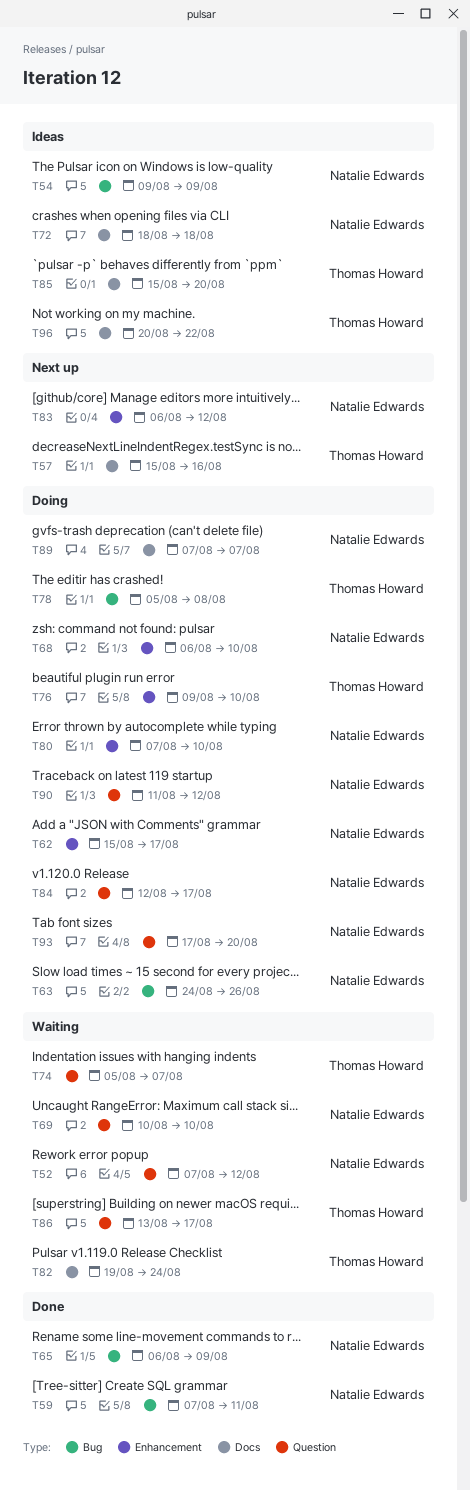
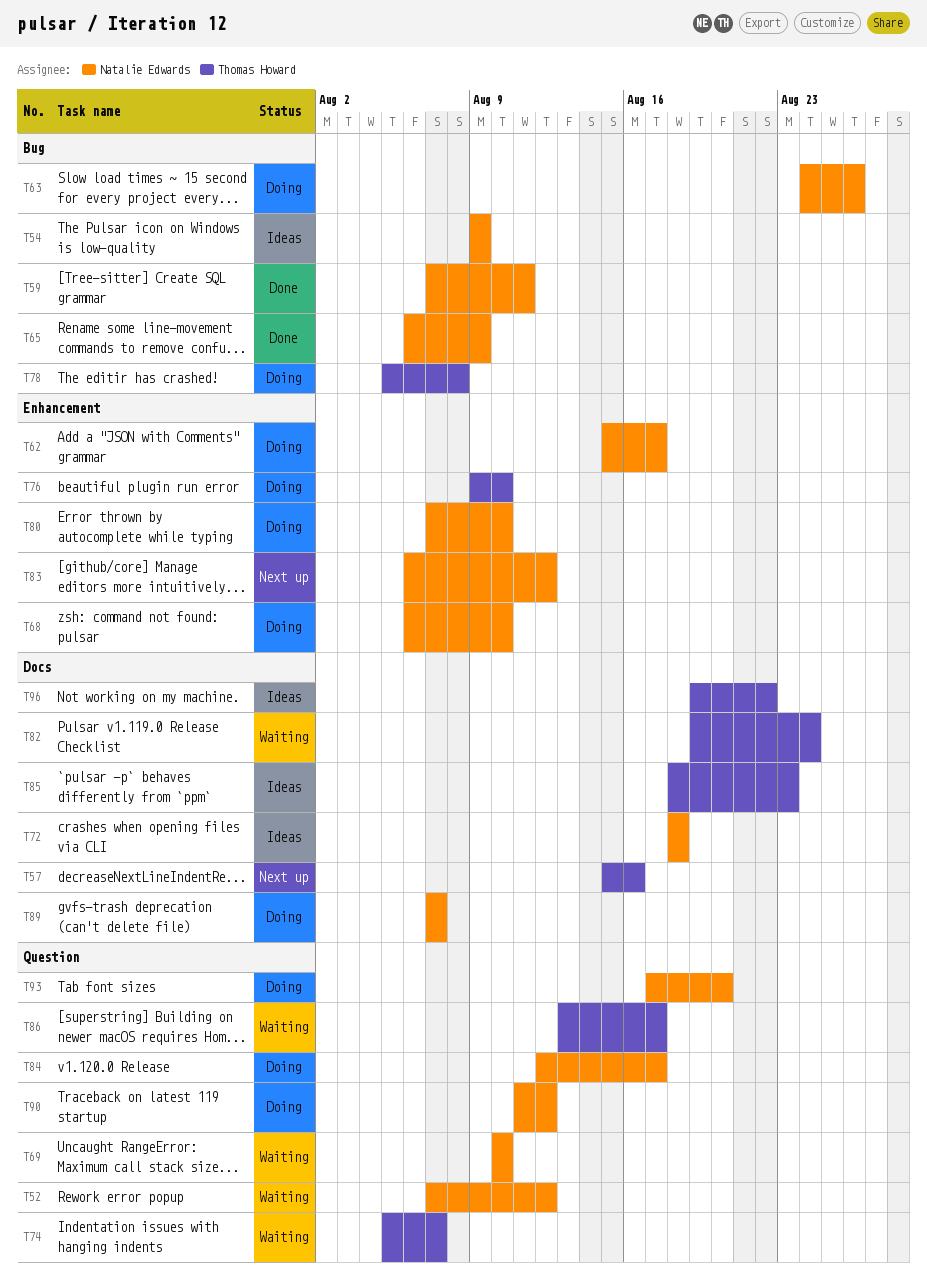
T85, start: Aug 15 -> Aug 18
T85, due: Aug 20 -> Aug 23
T96, start: Aug 20 -> Aug 19

